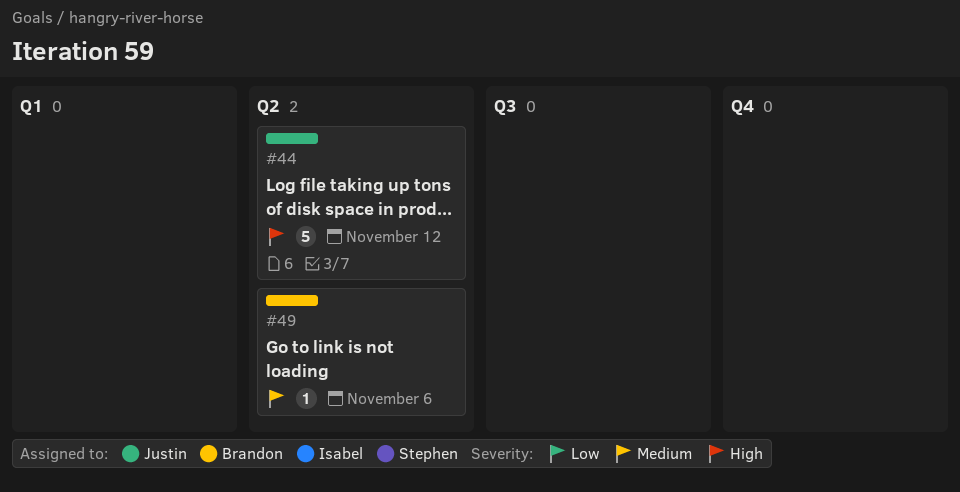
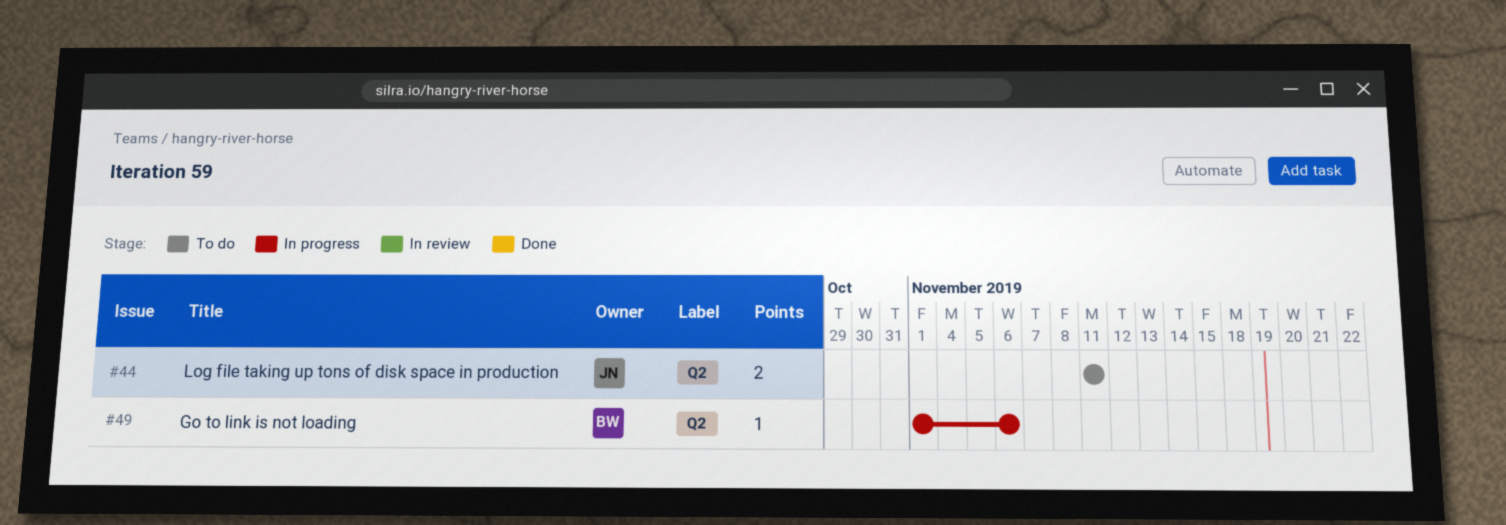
#44, estimate: 5 -> 2
#44, due: Nov 12 -> Nov 11

